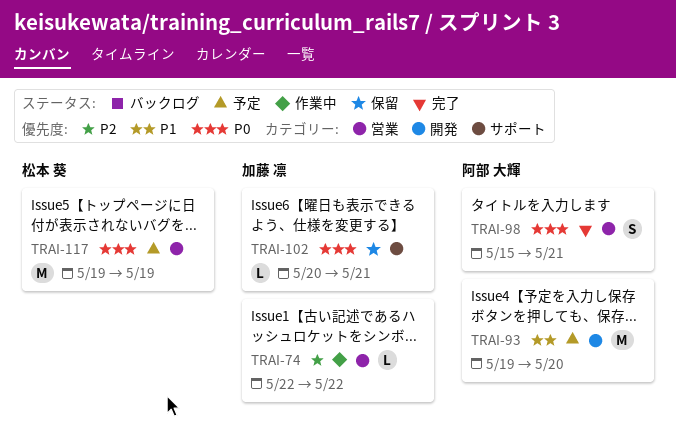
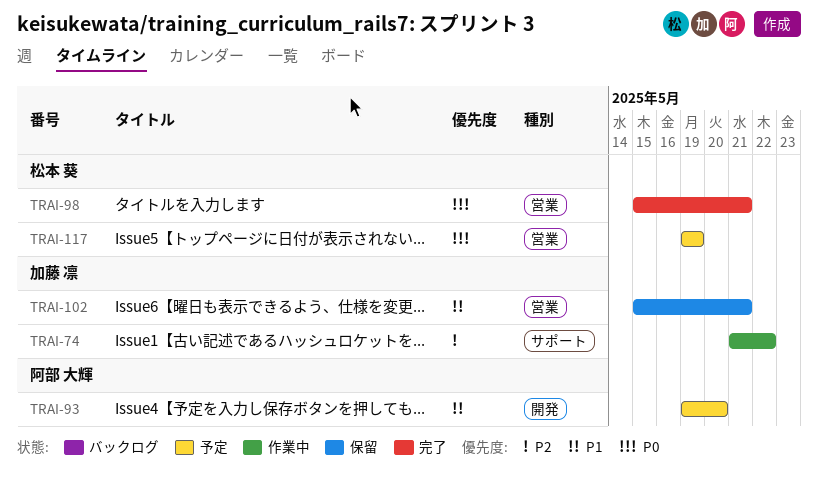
TRAI-74, label: 営業 -> サポート
TRAI-74, start: May 22 -> May 21
TRAI-98, owner: 阿部 大輝 -> 松本 葵
TRAI-102, priority: P0 -> P1
TRAI-102, label: サポート -> 営業
TRAI-102, start: May 20 -> May 15

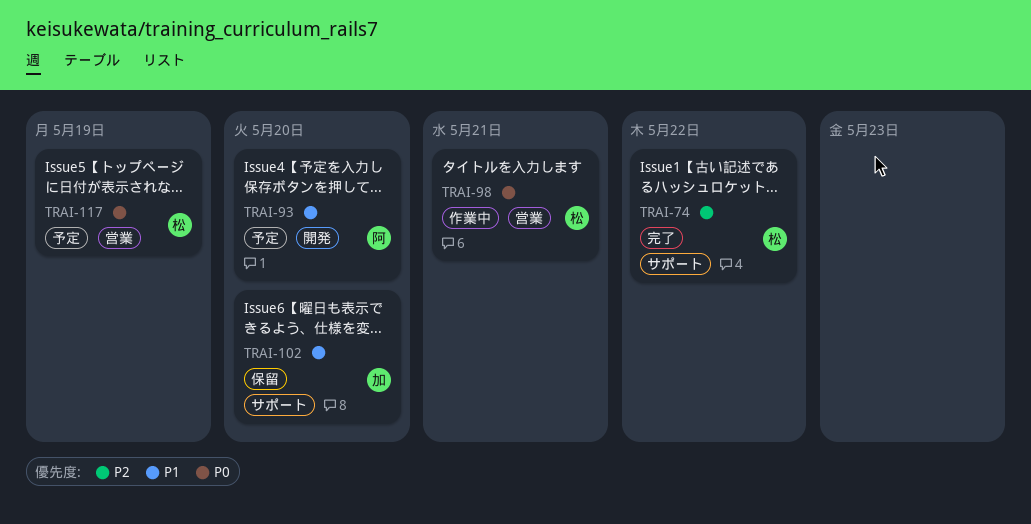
TRAI-74, status: 作業中 -> 完了
TRAI-74, owner: 加藤 凛 -> 松本 葵
TRAI-98, status: 完了 -> 作業中
TRAI-102, label: 営業 -> サポート
TRAI-102, due: May 21 -> May 20

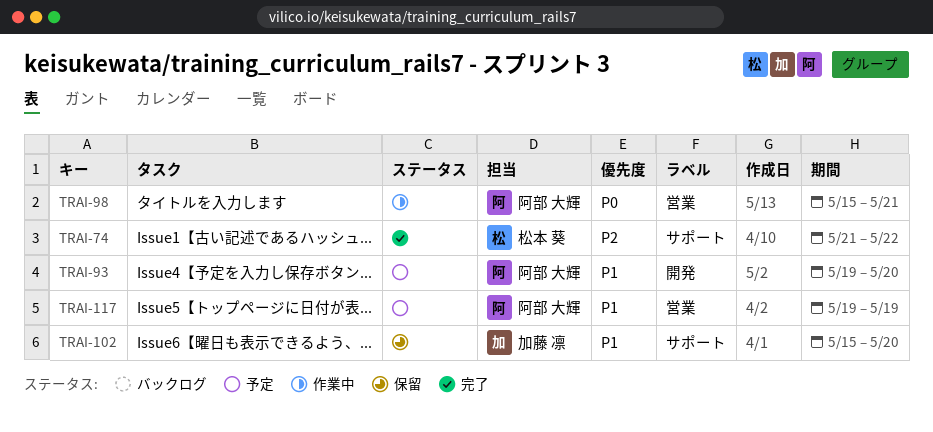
TRAI-98, owner: 松本 葵 -> 阿部 大輝
TRAI-117, owner: 松本 葵 -> 阿部 大輝
TRAI-117, priority: P0 -> P1

